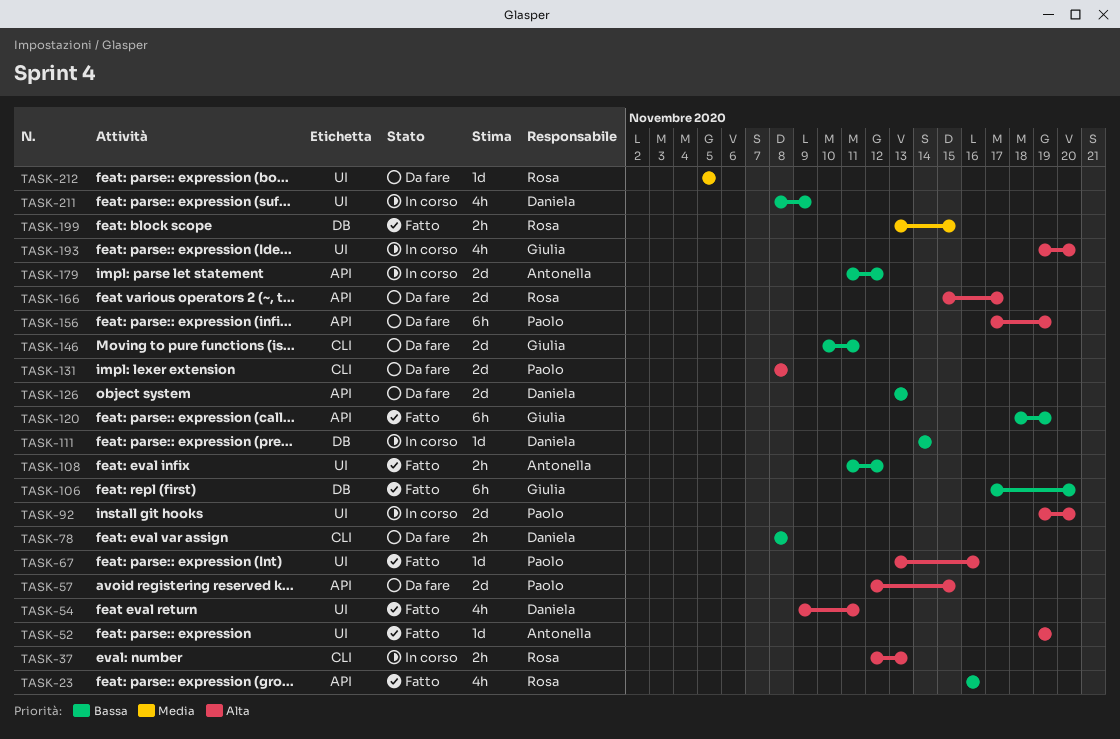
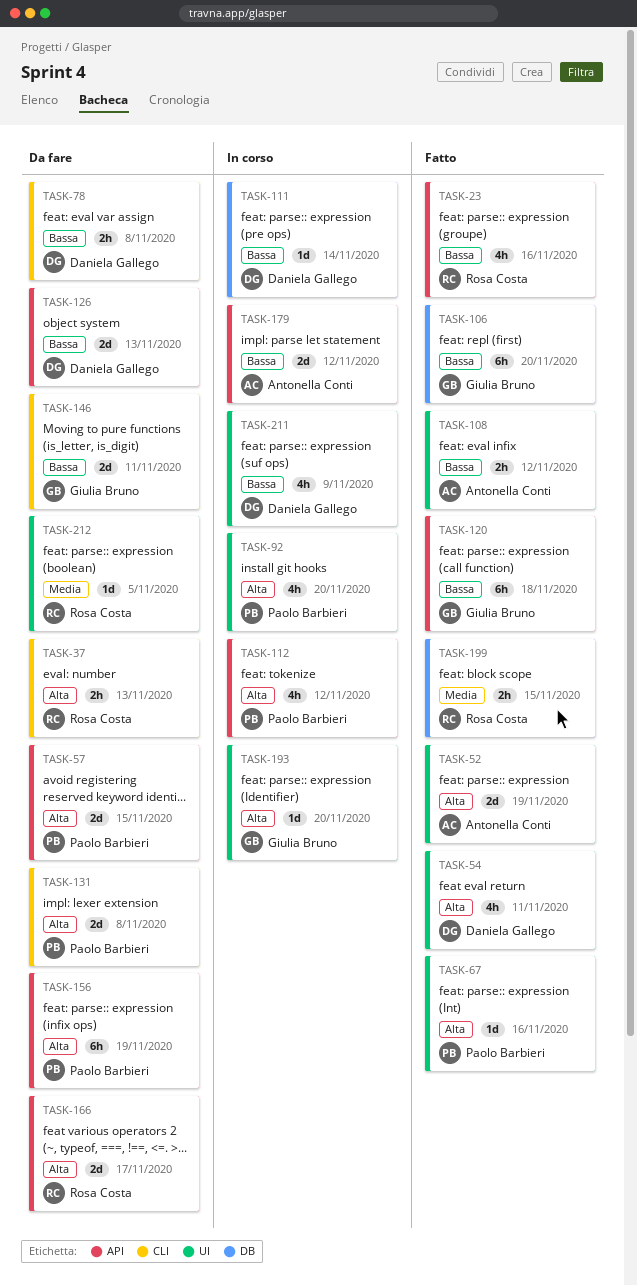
TASK-37, status: In corso -> Da fare
TASK-52, estimate: 1d -> 2d
TASK-92, estimate: 2d -> 4h
TASK-112: none -> present
TASK-120, due: Nov 19 -> Nov 18
TASK-193, estimate: 4h -> 1d

